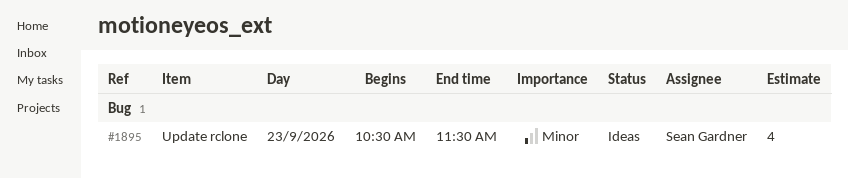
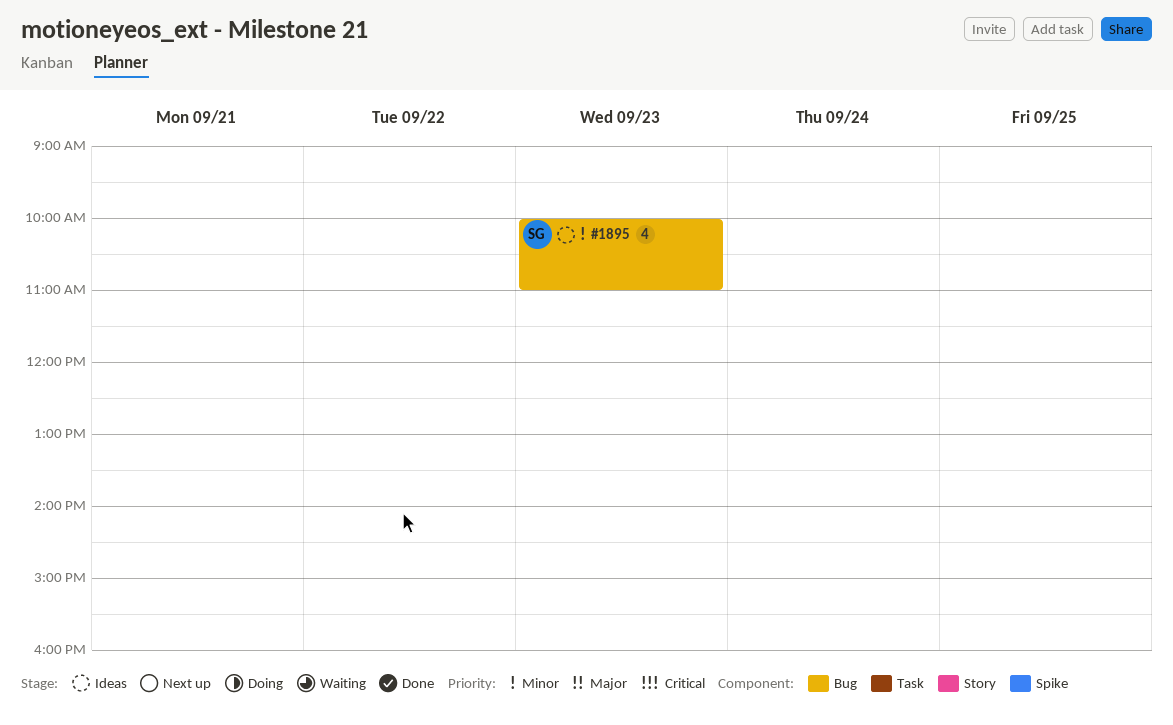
#1895, begins: 10:30 -> 10:00
#1895, ends: 11:30 -> 11:00

